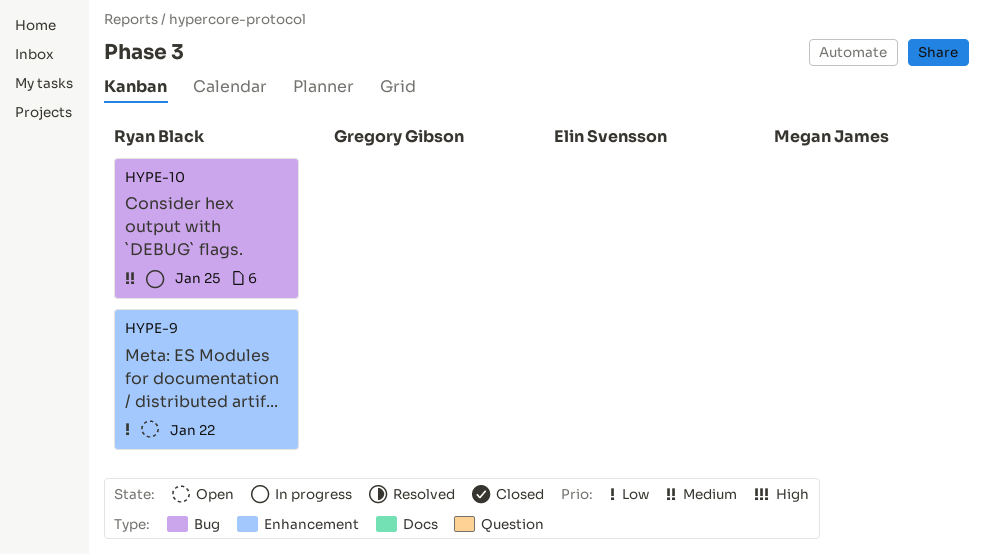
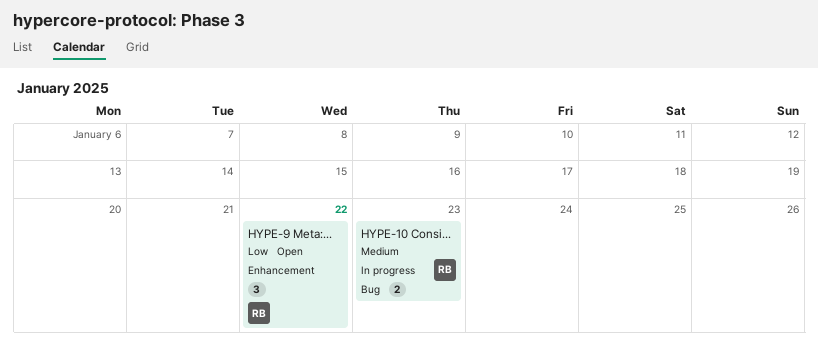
HYPE-10, due: Jan 25 -> Jan 23

